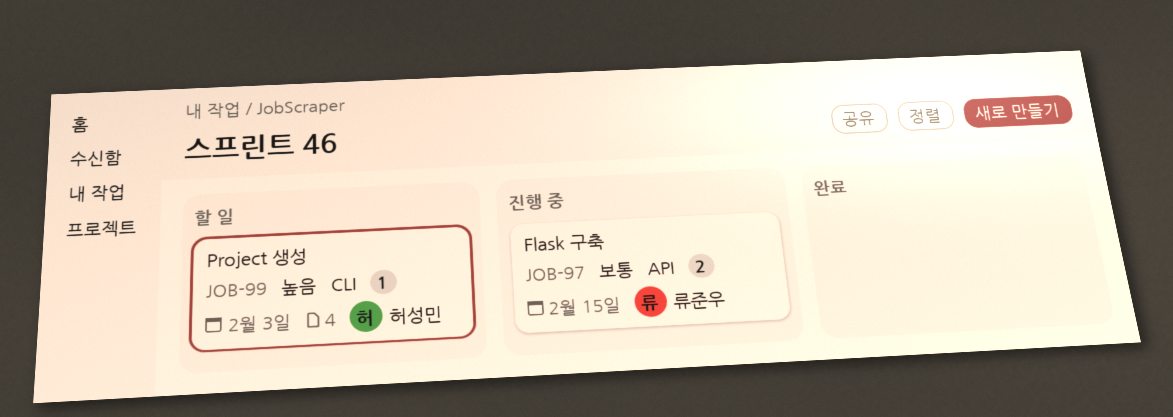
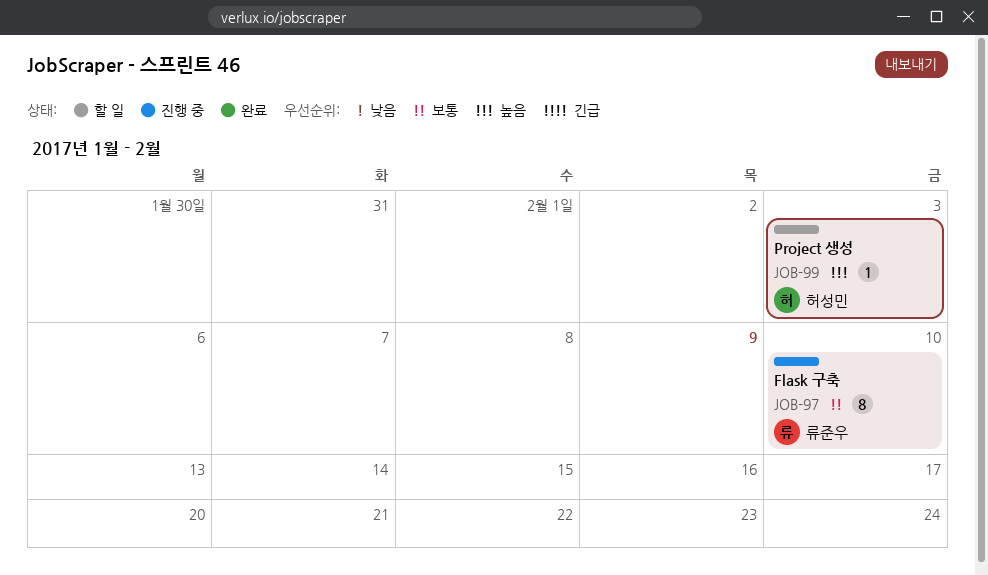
JOB-97, estimate: 2 -> 8
JOB-97, due: Feb 15 -> Feb 10

